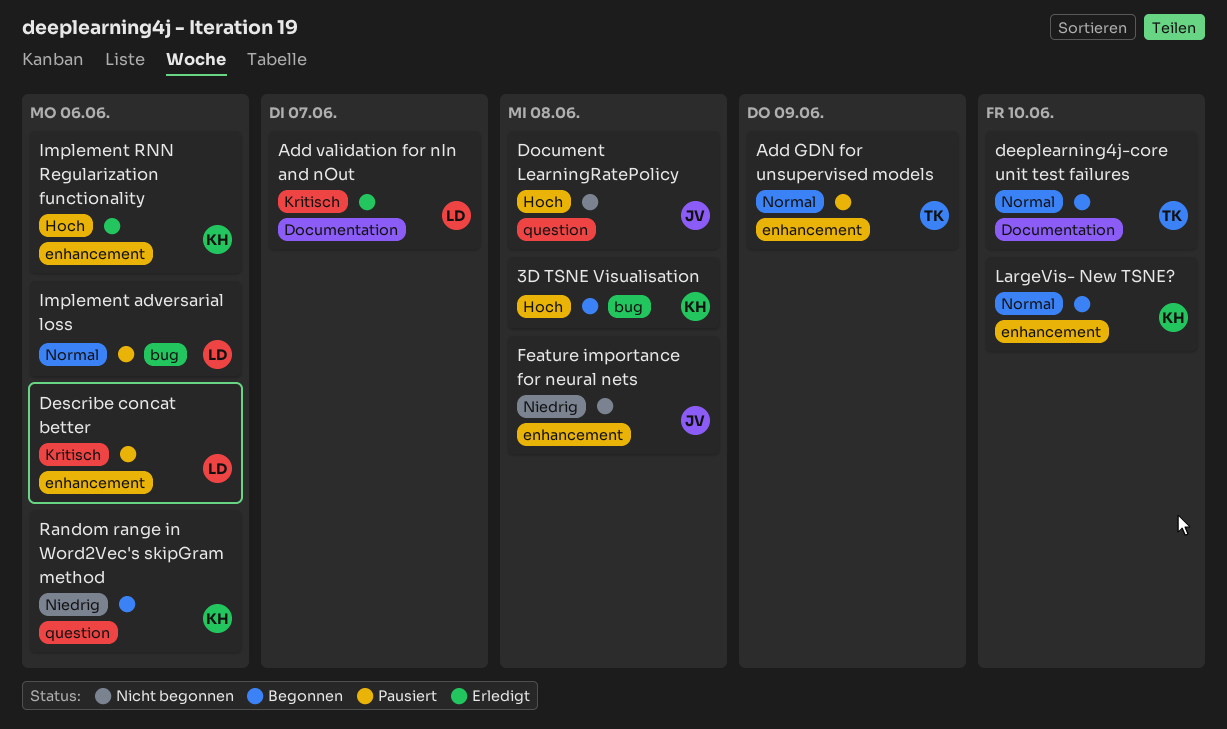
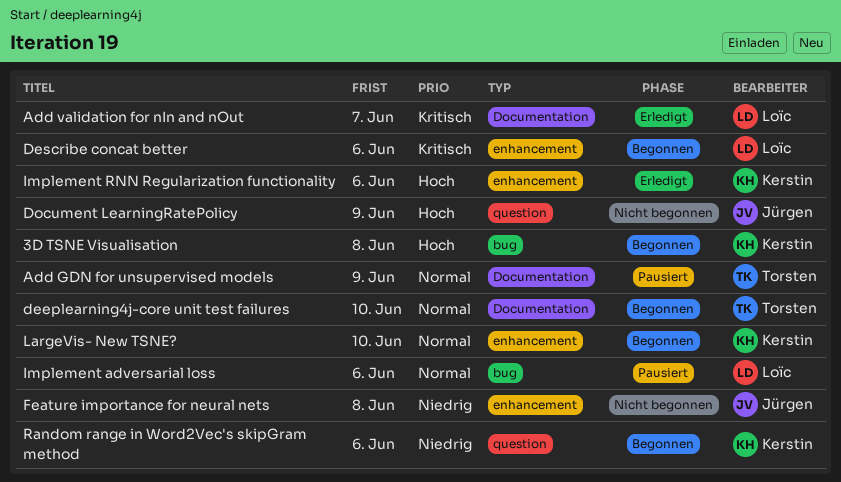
Add GDN for unsupervised models, label: enhancement -> Documentation
Describe concat better, status: Pausiert -> Begonnen
Document LearningRatePolicy, due: Jun 8 -> Jun 9

